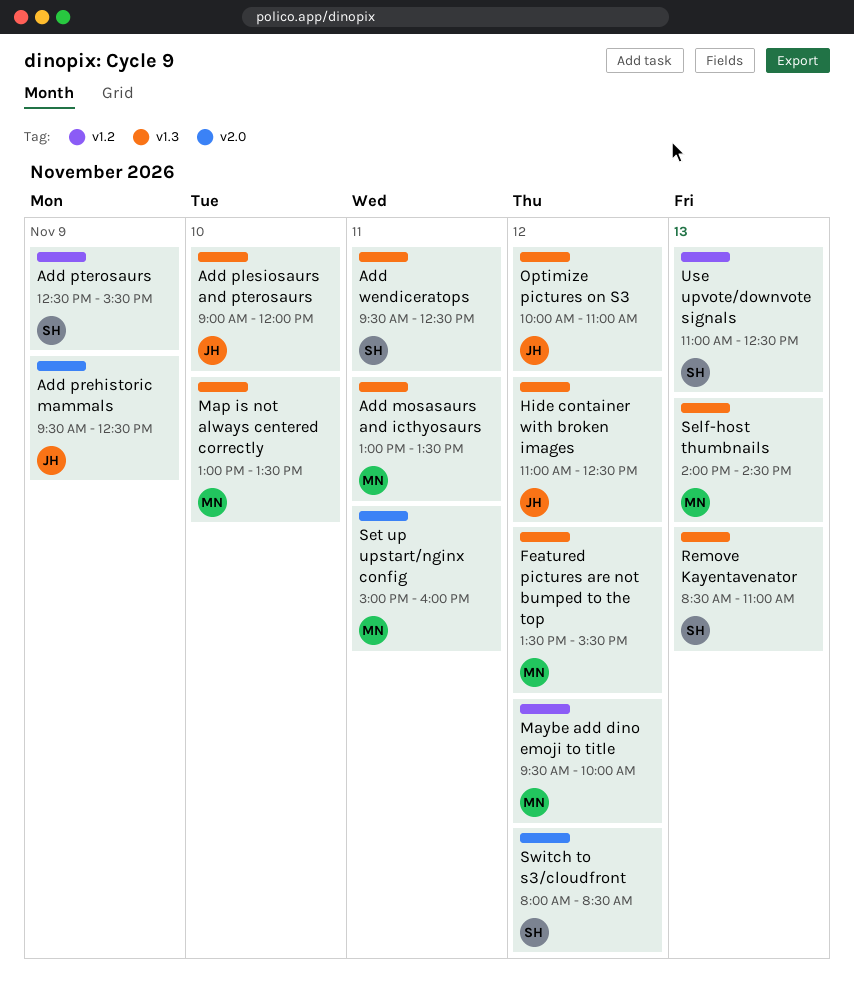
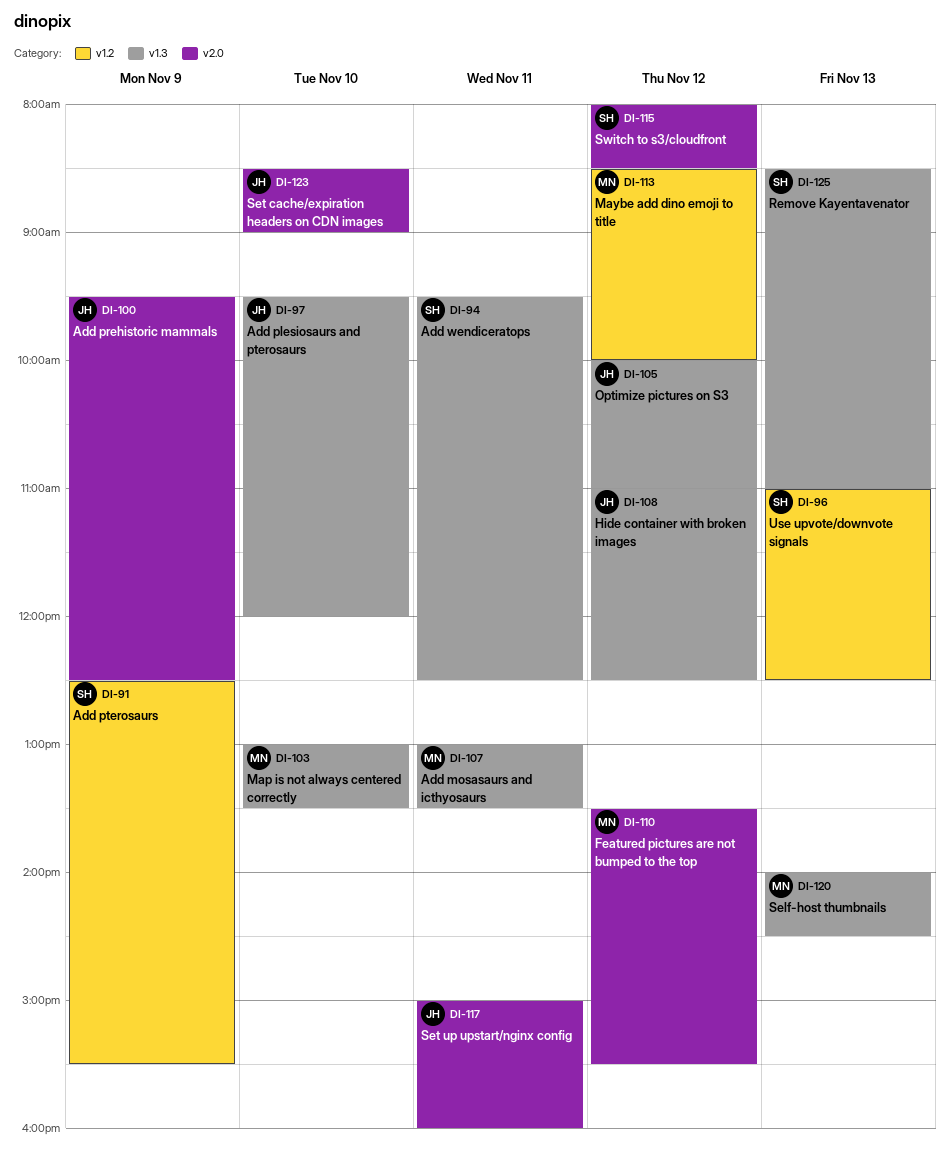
Add plesiosaurs and pterosaurs, begins: 09:00 -> 09:30
Featured pictures are not bumped to the top, label: v1.3 -> v2.0
Maybe add dino emoji to title, begins: 09:30 -> 08:30
Set cache/expiration headers on CDN images: none -> present
Set up upstart/nginx config, owner: MN -> JH

